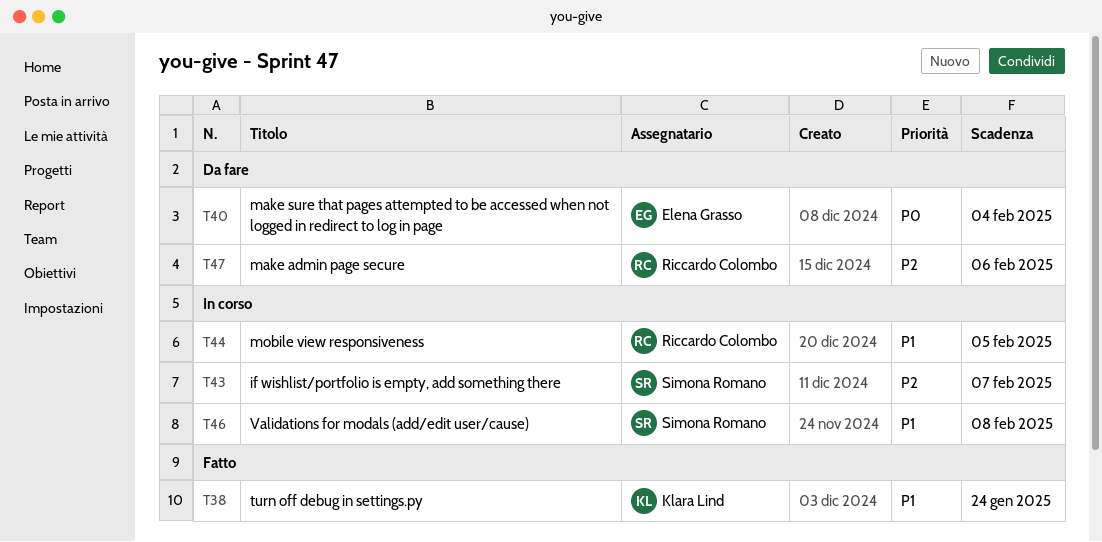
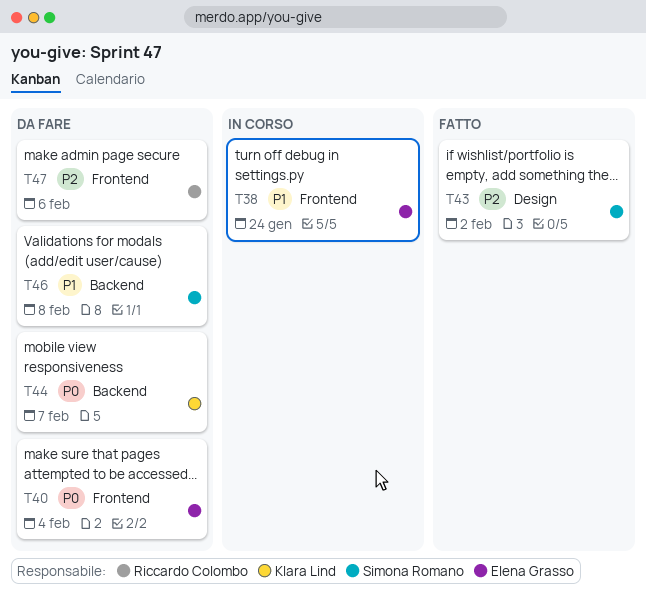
T38, status: Fatto -> In corso
T38, owner: Klara Lind -> Elena Grasso
T43, status: In corso -> Fatto
T43, due: Feb 7 -> Feb 2
T44, status: In corso -> Da fare
T44, owner: Riccardo Colombo -> Klara Lind
T44, priority: P1 -> P0
T44, due: Feb 5 -> Feb 7
T46, status: In corso -> Da fare

